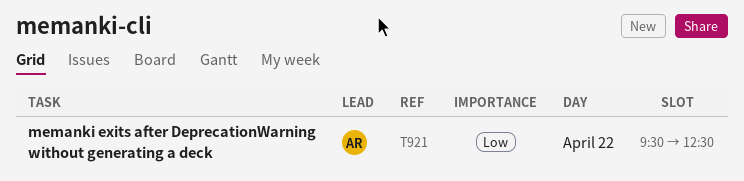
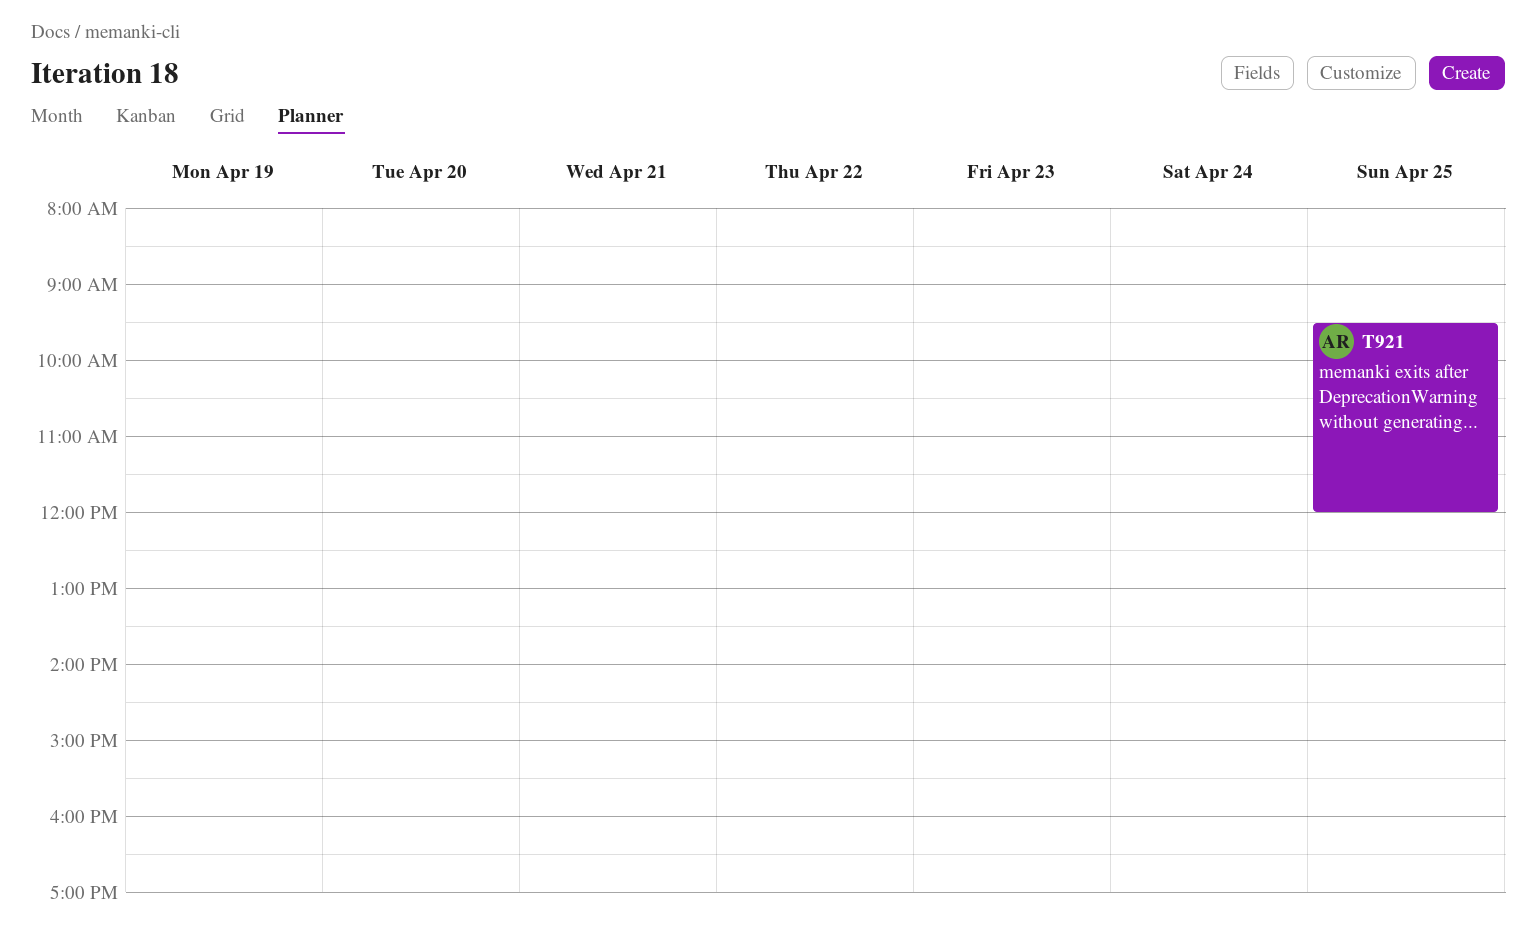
T921, day: Apr 22 -> Apr 25
T921, ends: 12:30 -> 12:00

